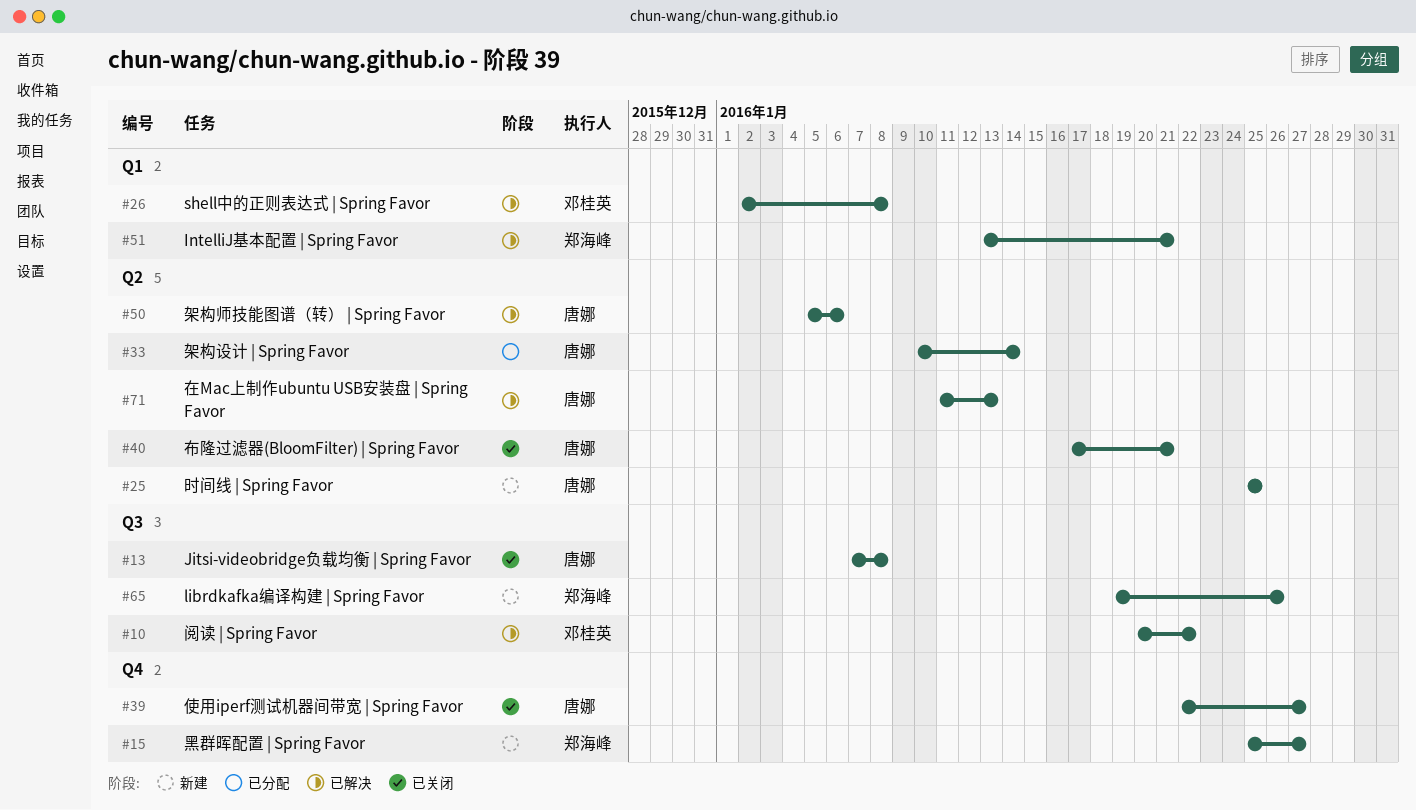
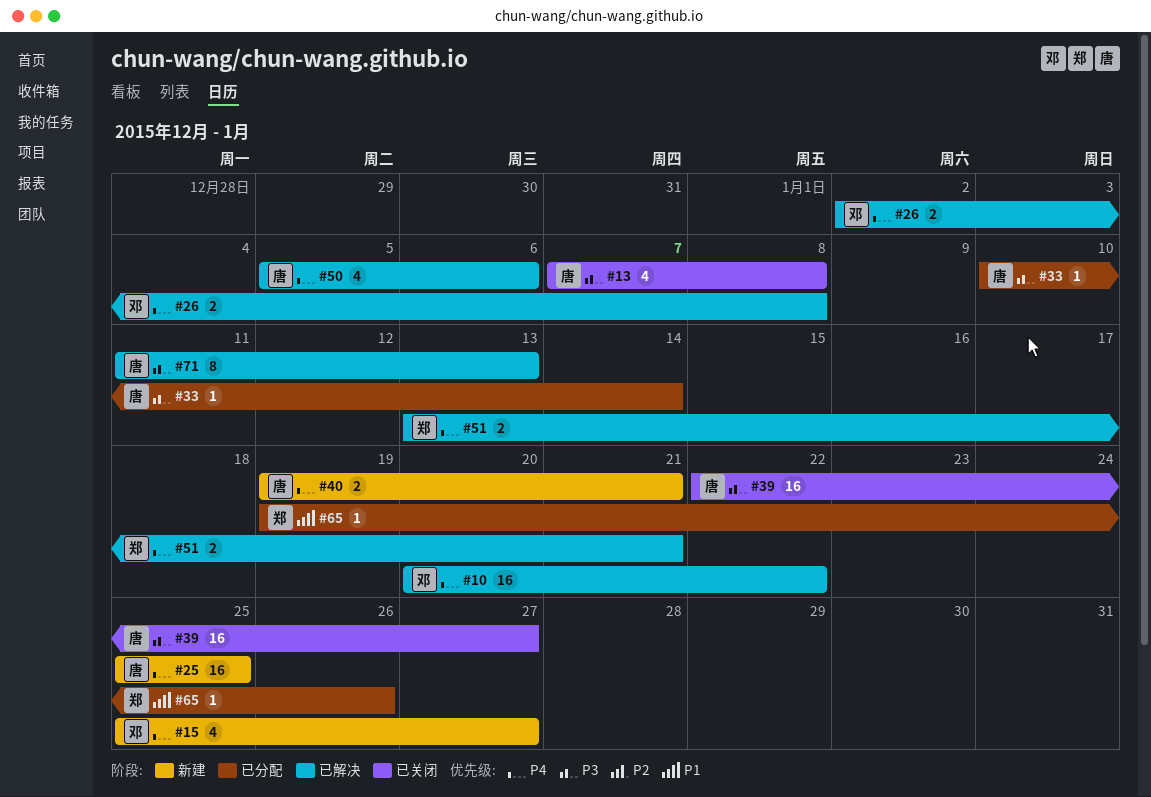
#15, owner: 郑海峰 -> 邓桂英
#40, status: 已关闭 -> 新建
#40, start: Jan 17 -> Jan 19
#65, status: 新建 -> 已分配

